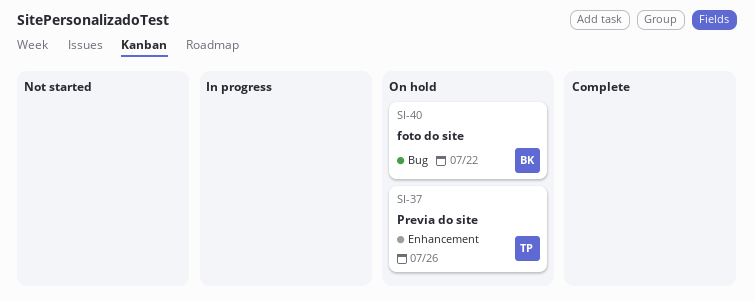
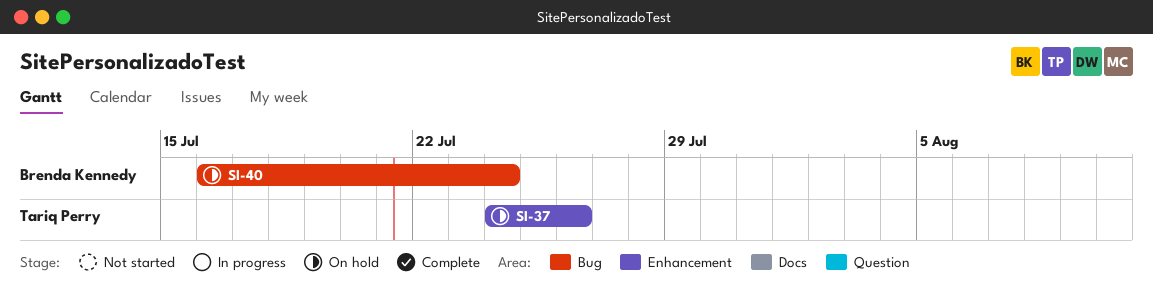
SI-40, due: Jul 22 -> Jul 24

